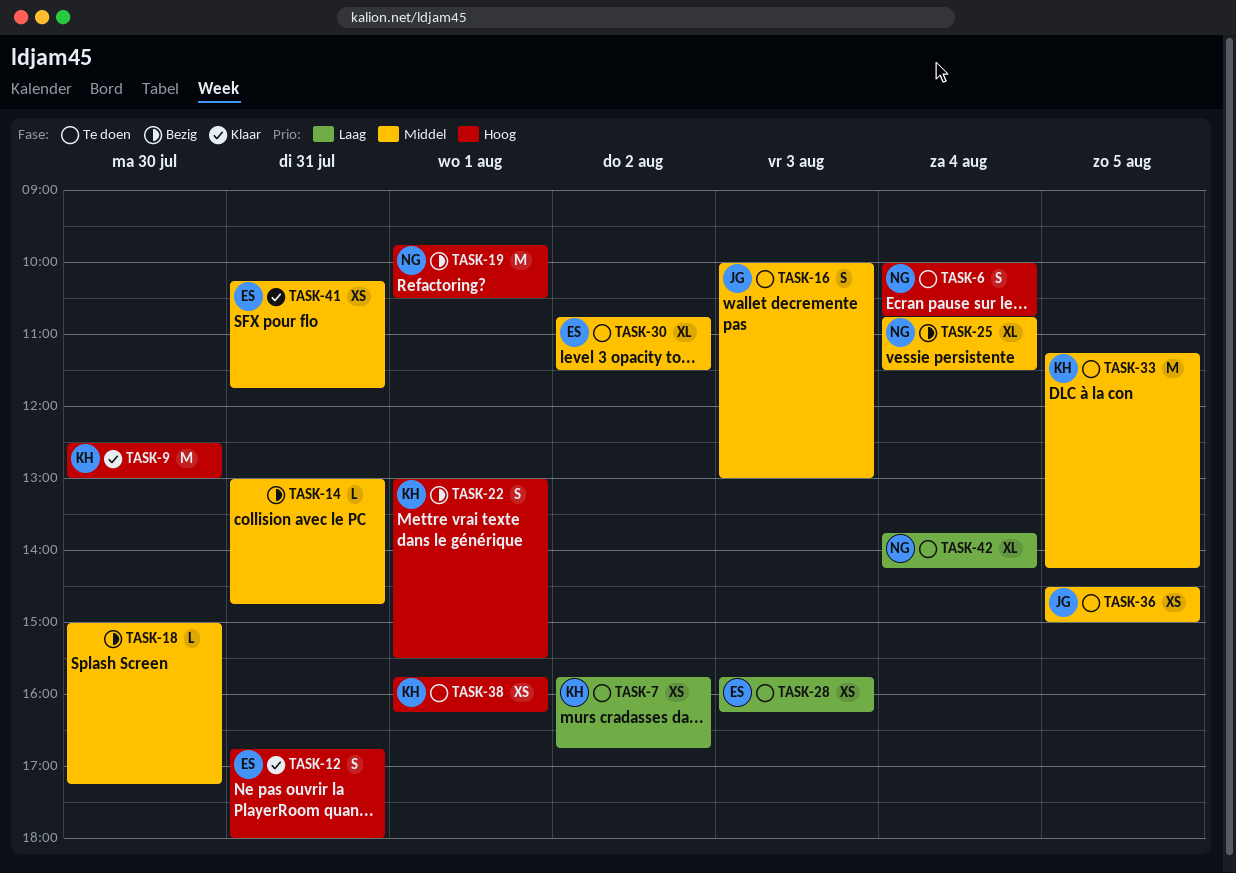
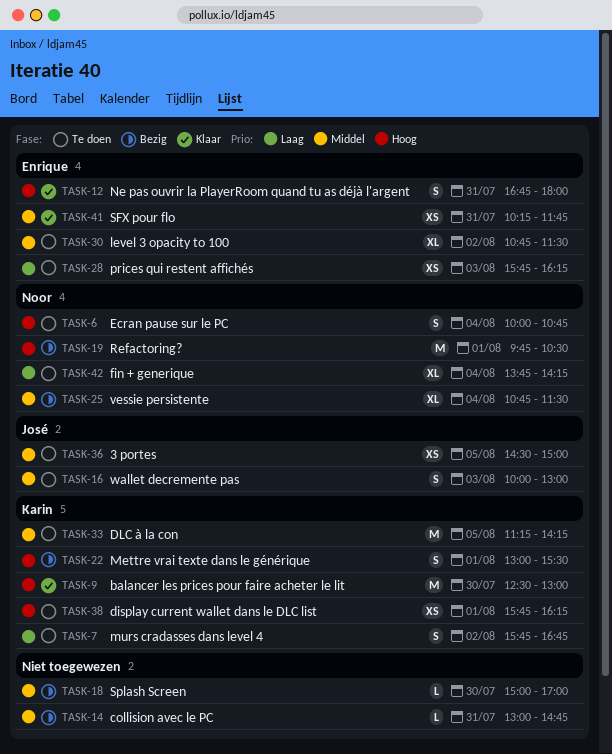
TASK-7, estimate: XS -> S
TASK-18, ends: 17:15 -> 17:00

